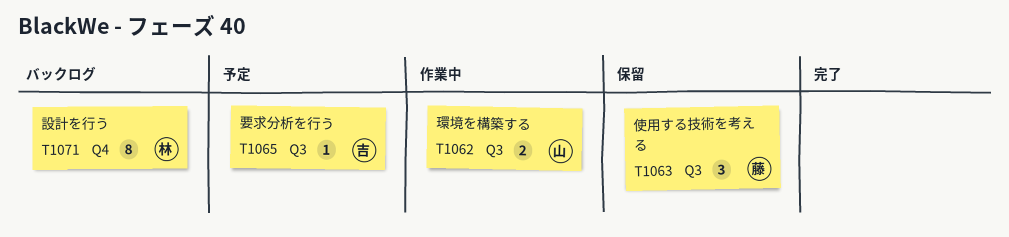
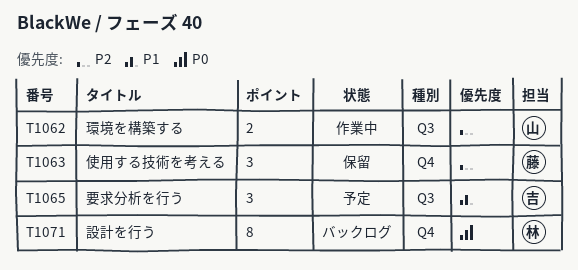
T1063, label: Q3 -> Q4
T1065, estimate: 1 -> 3

